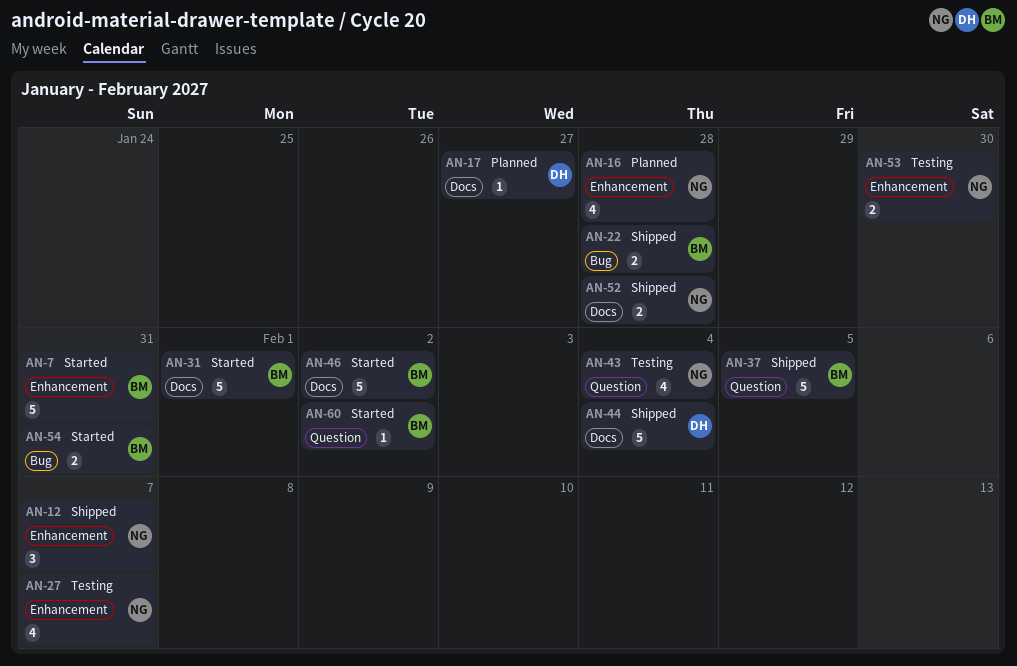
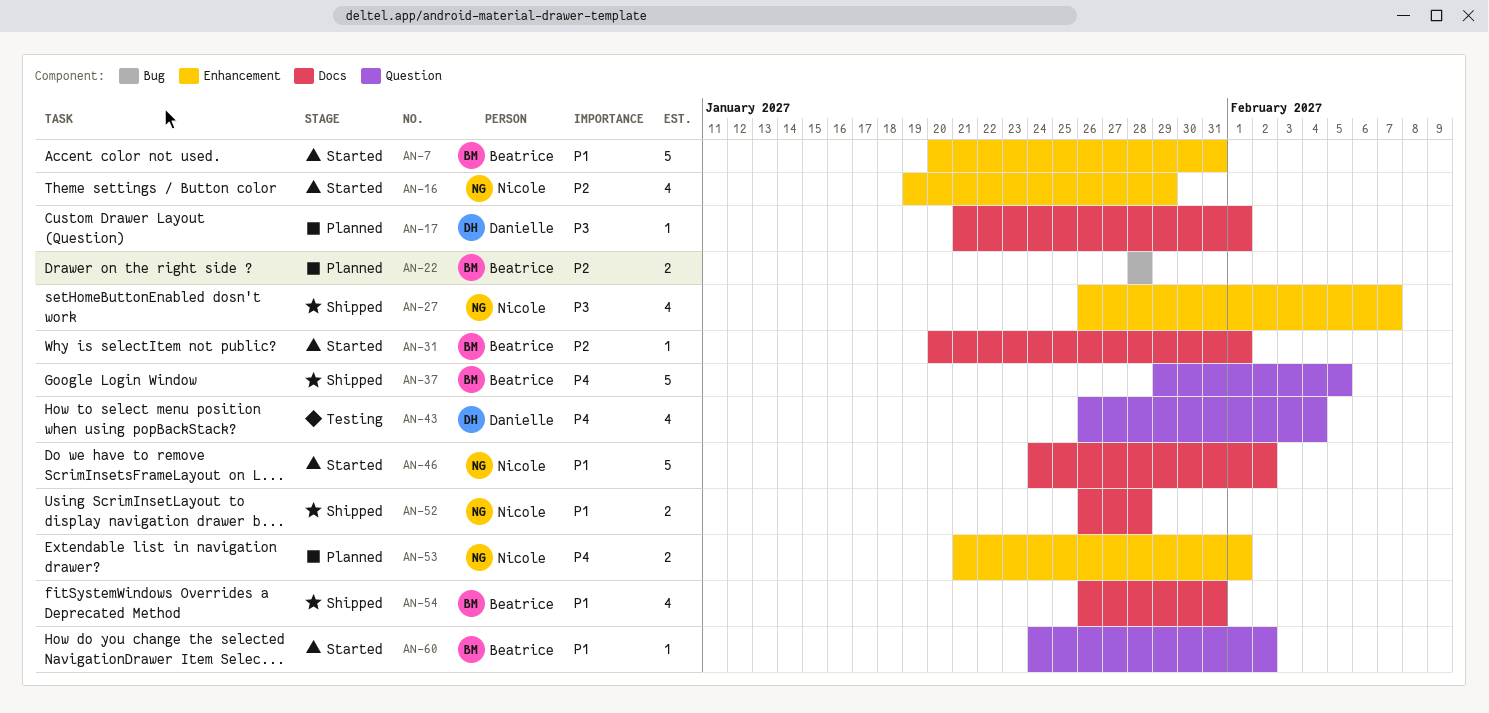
AN-12: present -> none
AN-16, status: Planned -> Started
AN-16, due: Jan 28 -> Jan 29
AN-17, due: Jan 27 -> Feb 1
AN-22, status: Shipped -> Planned
AN-27, status: Testing -> Shipped
AN-31, estimate: 5 -> 1
AN-43, owner: Nicole -> Danielle
AN-44: present -> none
AN-46, owner: Beatrice -> Nicole
AN-53, status: Testing -> Planned
AN-53, due: Jan 30 -> Feb 1
AN-54, status: Started -> Shipped
AN-54, label: Bug -> Docs
AN-54, estimate: 2 -> 4

